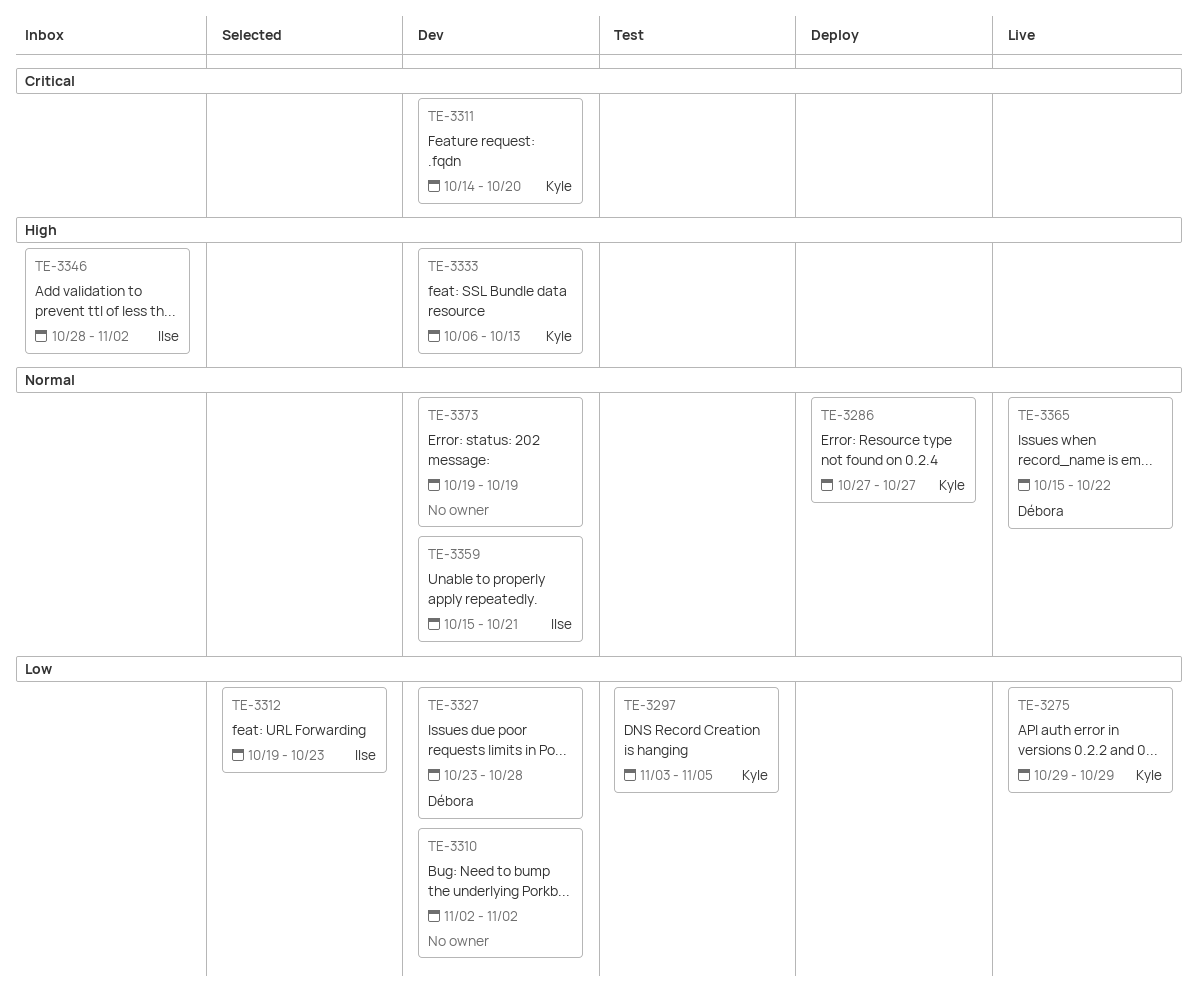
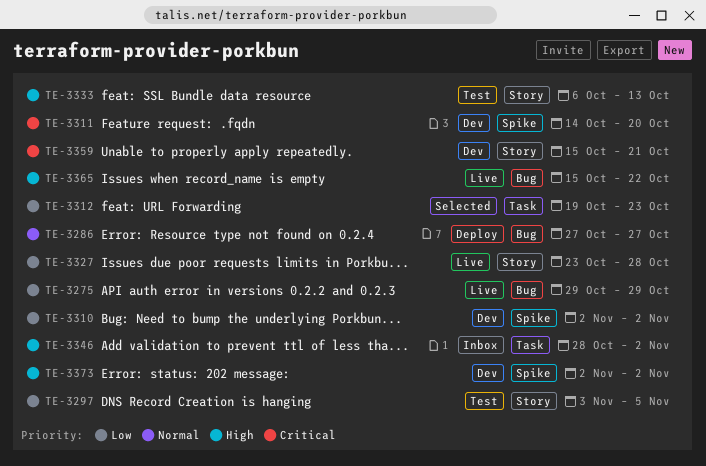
TE-3327, status: Dev -> Live
TE-3333, status: Dev -> Test
TE-3359, priority: Normal -> Critical
TE-3365, priority: Normal -> High
TE-3373, priority: Normal -> High
TE-3373, start: Oct 19 -> Nov 2
TE-3373, due: Oct 19 -> Nov 2

